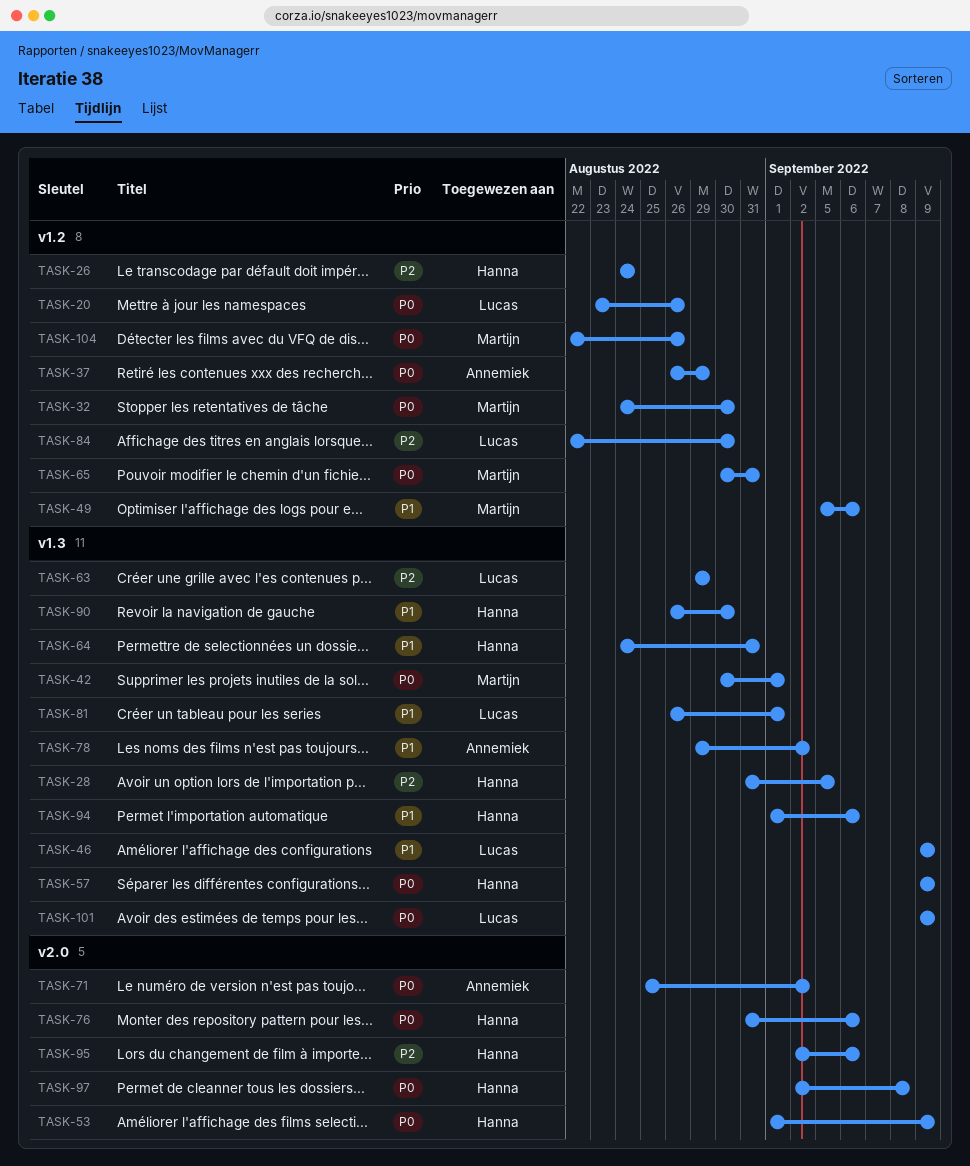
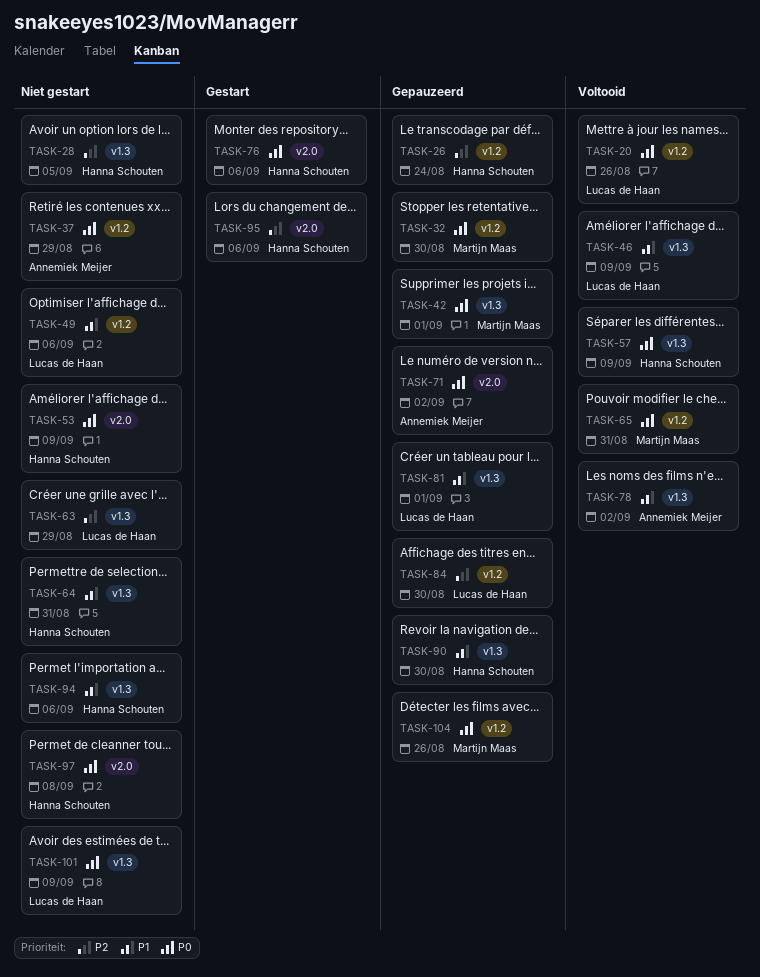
TASK-49, owner: Martijn Maas -> Lucas de Haan

